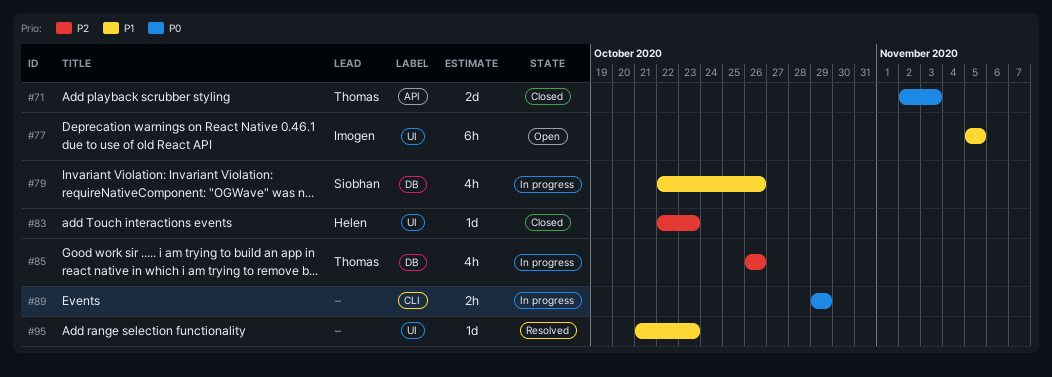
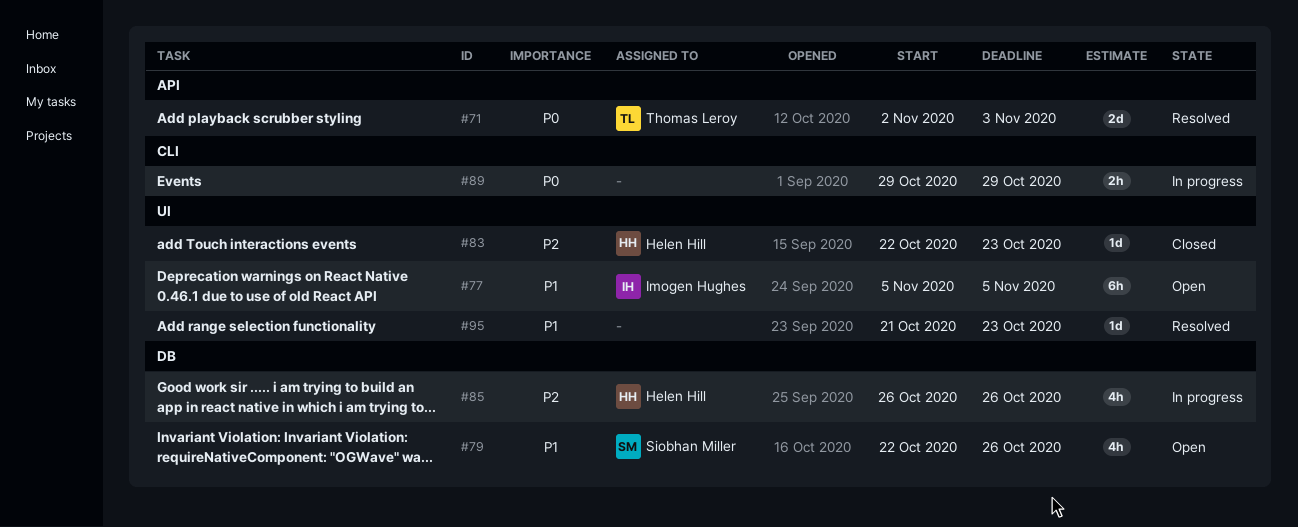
#71, status: Closed -> Resolved
#79, status: In progress -> Open
#85, owner: Thomas Leroy -> Helen Hill

